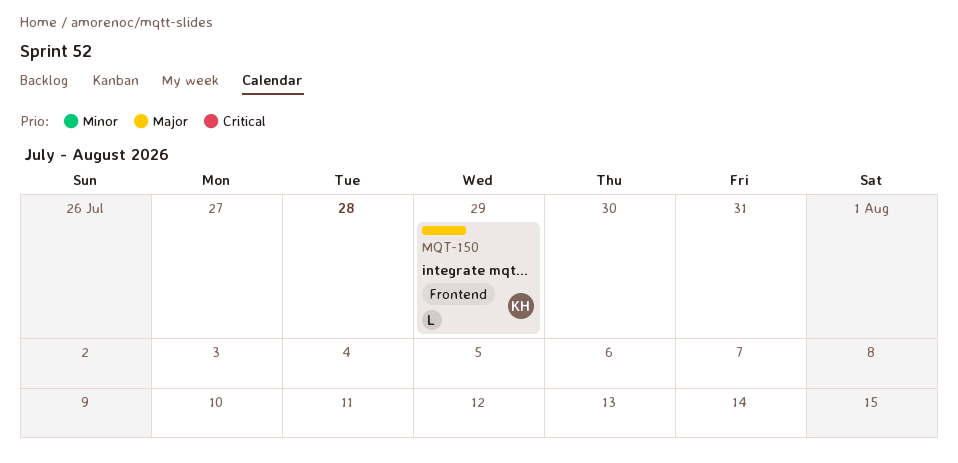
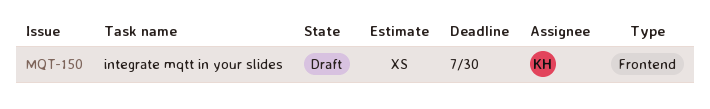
MQT-150, estimate: L -> XS
MQT-150, due: Jul 29 -> Jul 30

